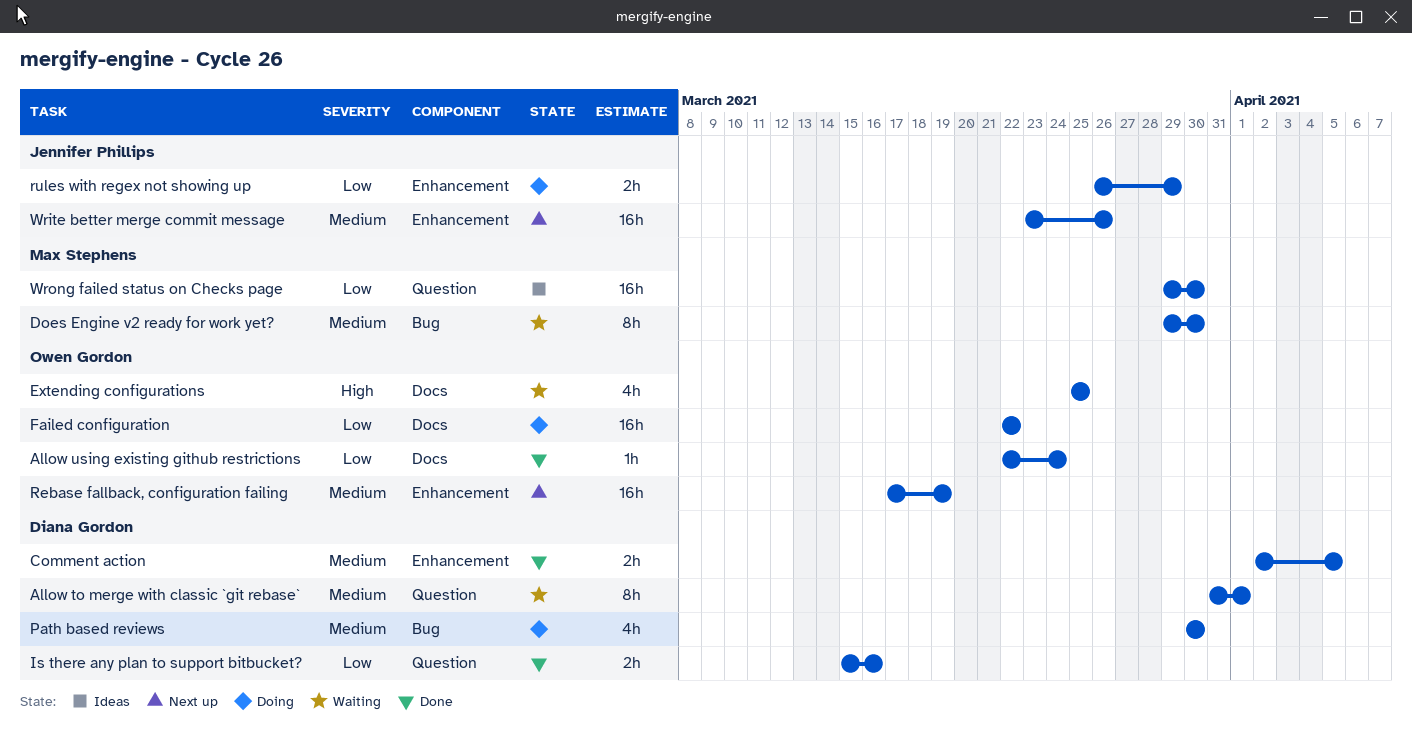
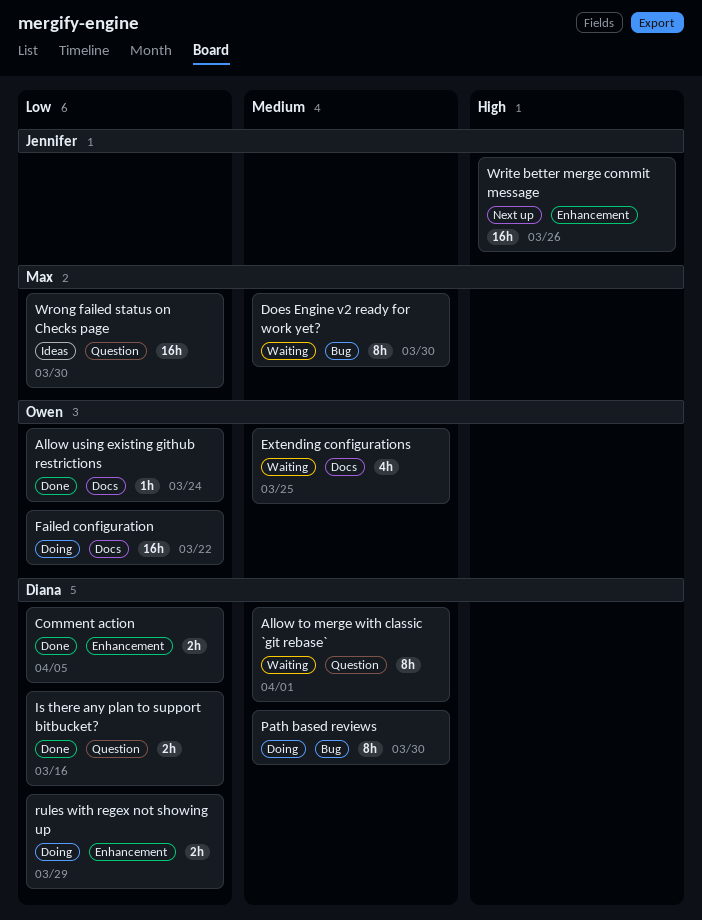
Comment action, priority: Medium -> Low
Extending configurations, priority: High -> Medium
Path based reviews, estimate: 4h -> 8h
Rebase fallback, configuration failing: present -> none
rules with regex not showing up, owner: Jennifer Phillips -> Diana Gordon
Write better merge commit message, priority: Medium -> High

